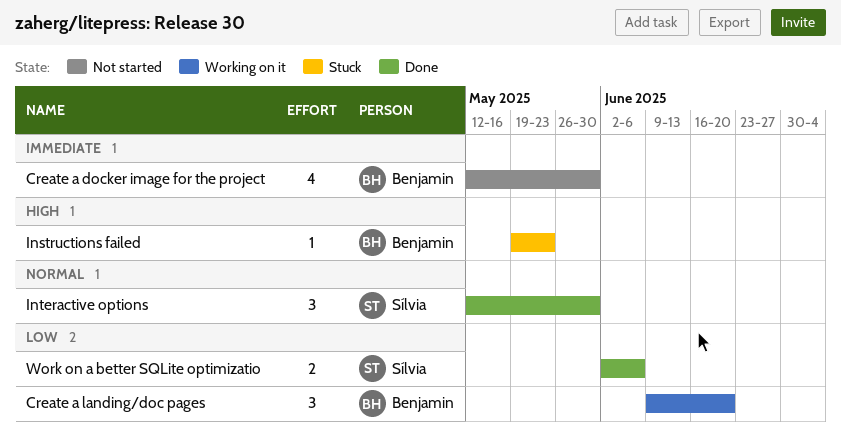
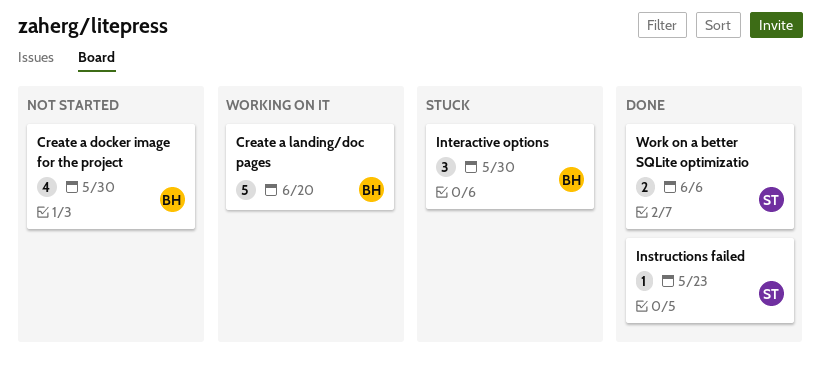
Create a landing/doc pages, estimate: 3 -> 5
Instructions failed, status: Stuck -> Done
Instructions failed, owner: Benjamin -> Sílvia
Interactive options, status: Done -> Stuck
Interactive options, owner: Sílvia -> Benjamin

